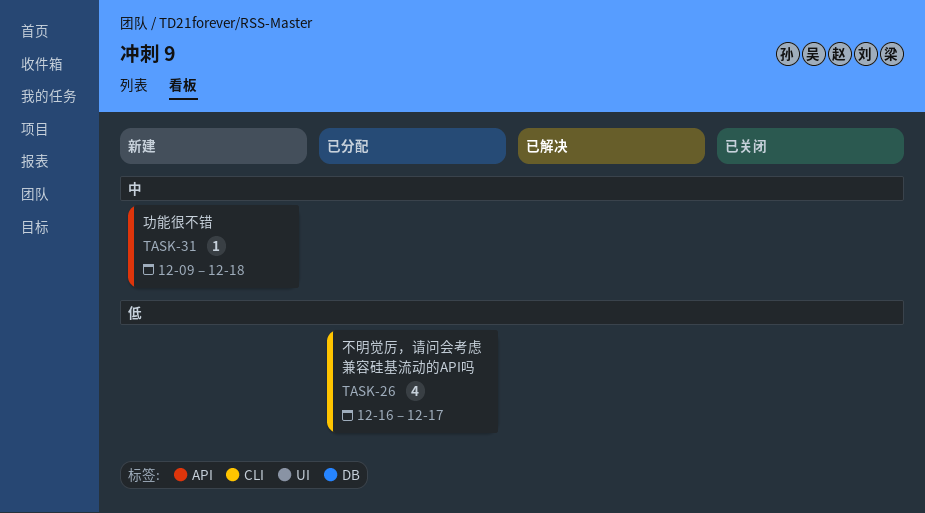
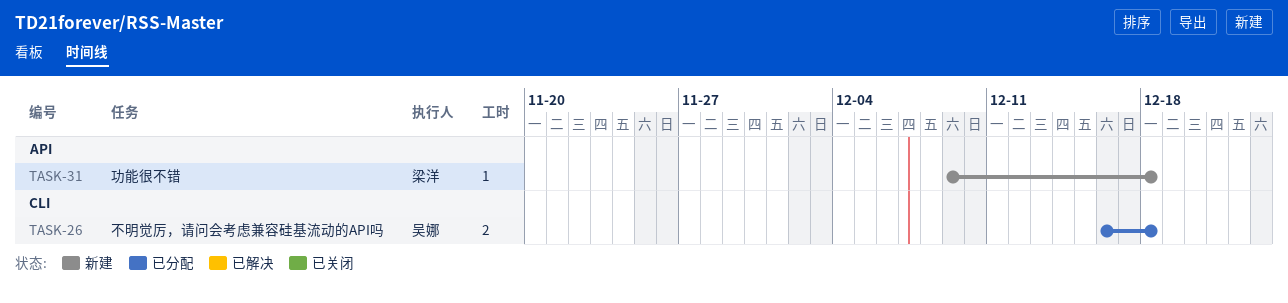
TASK-26, estimate: 4 -> 2
TASK-26, due: Dec 17 -> Dec 18

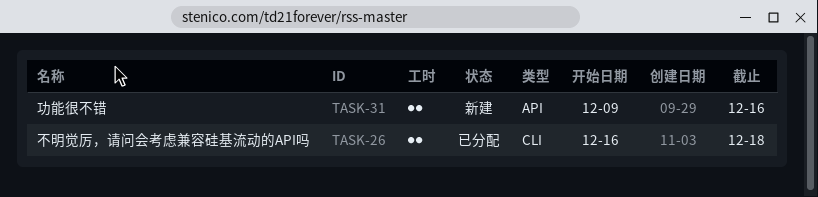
TASK-31, estimate: 1 -> 2
TASK-31, due: Dec 18 -> Dec 16

